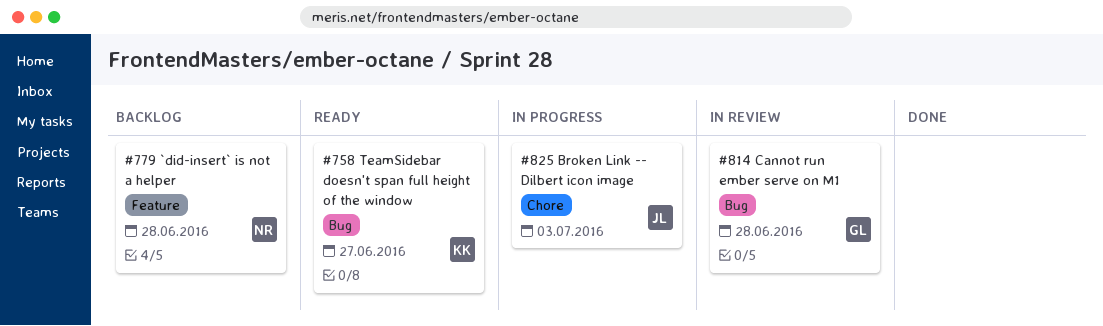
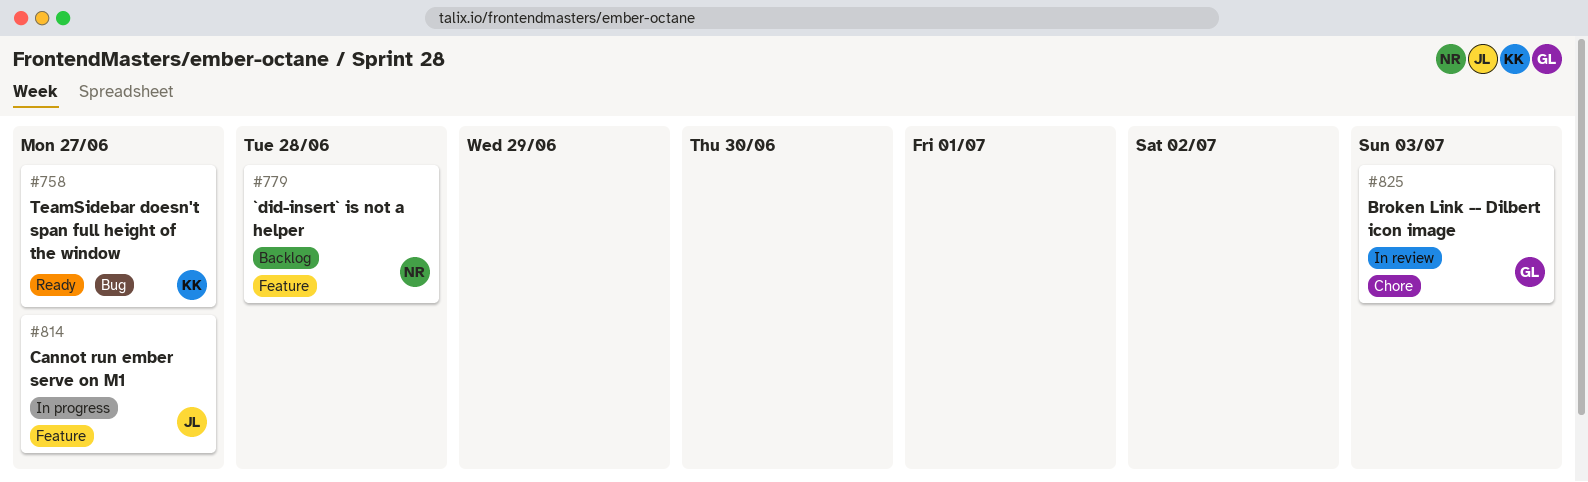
#814, status: In review -> In progress
#814, owner: GL -> JL
#814, label: Bug -> Feature
#814, due: Jun 28 -> Jun 27
#825, status: In progress -> In review
#825, owner: JL -> GL

